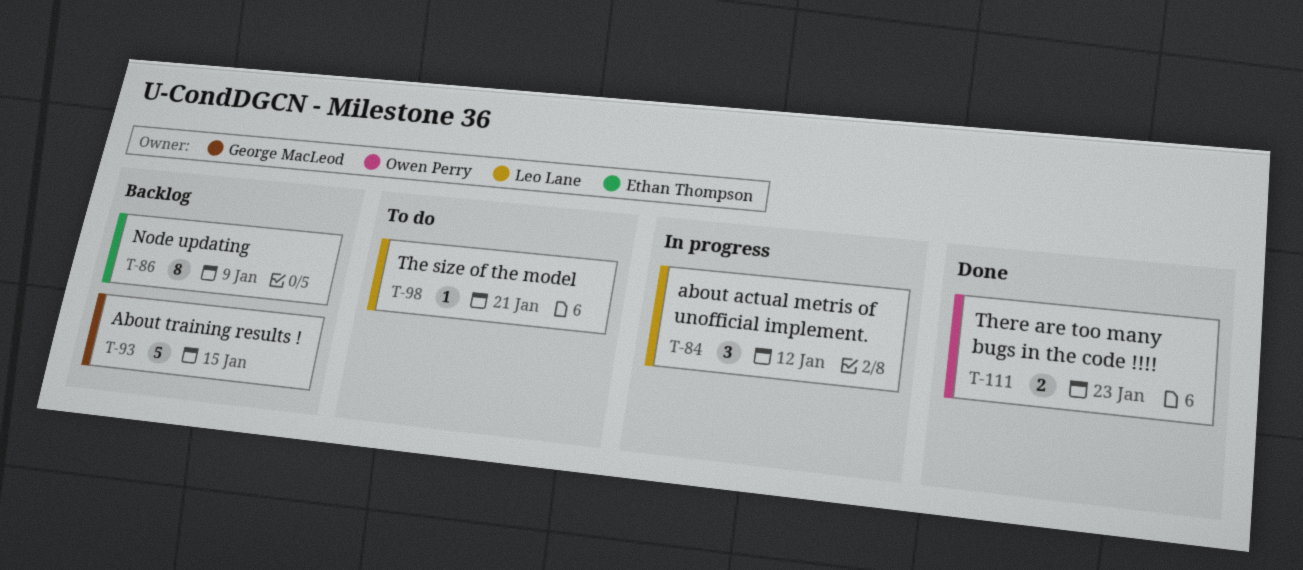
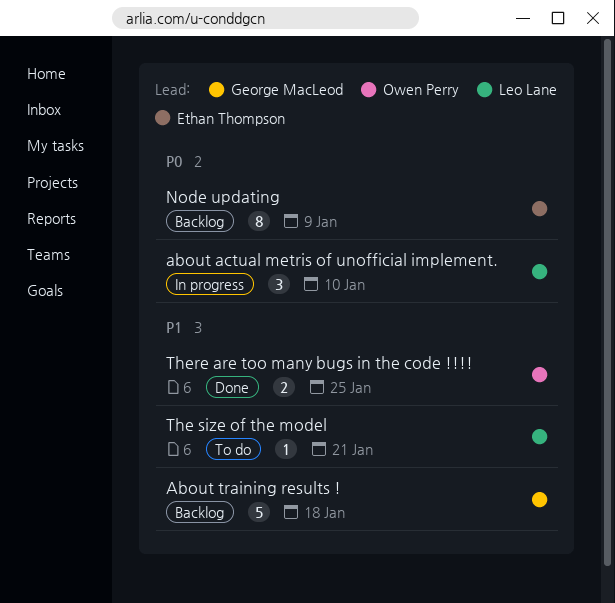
about actual metris of unofficial implement., due: Jan 12 -> Jan 10
About training results !, due: Jan 15 -> Jan 18
There are too many bugs in the code !!!!, due: Jan 23 -> Jan 25

